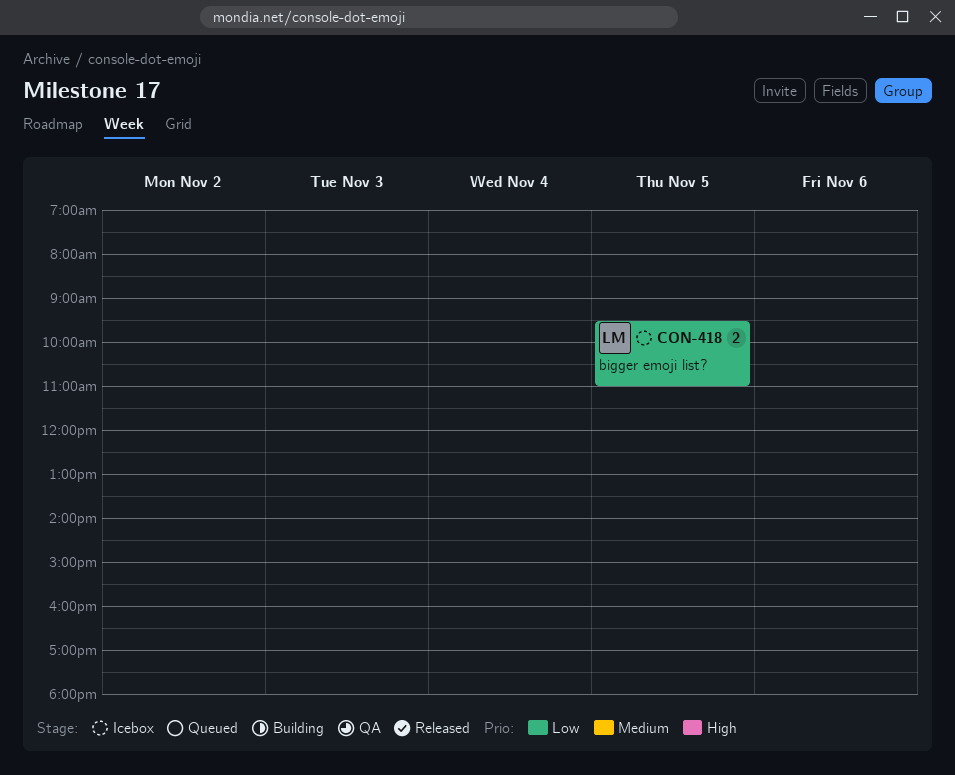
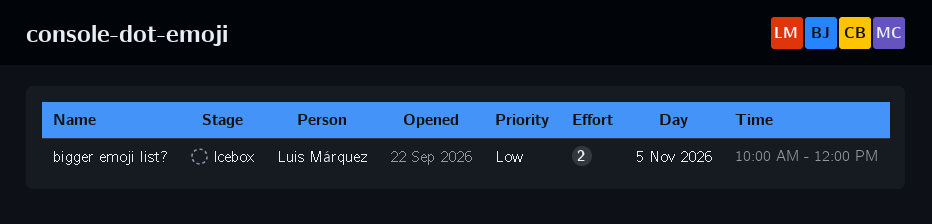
bigger emoji list?, begins: 09:30 -> 10:00
bigger emoji list?, ends: 11:00 -> 12:00

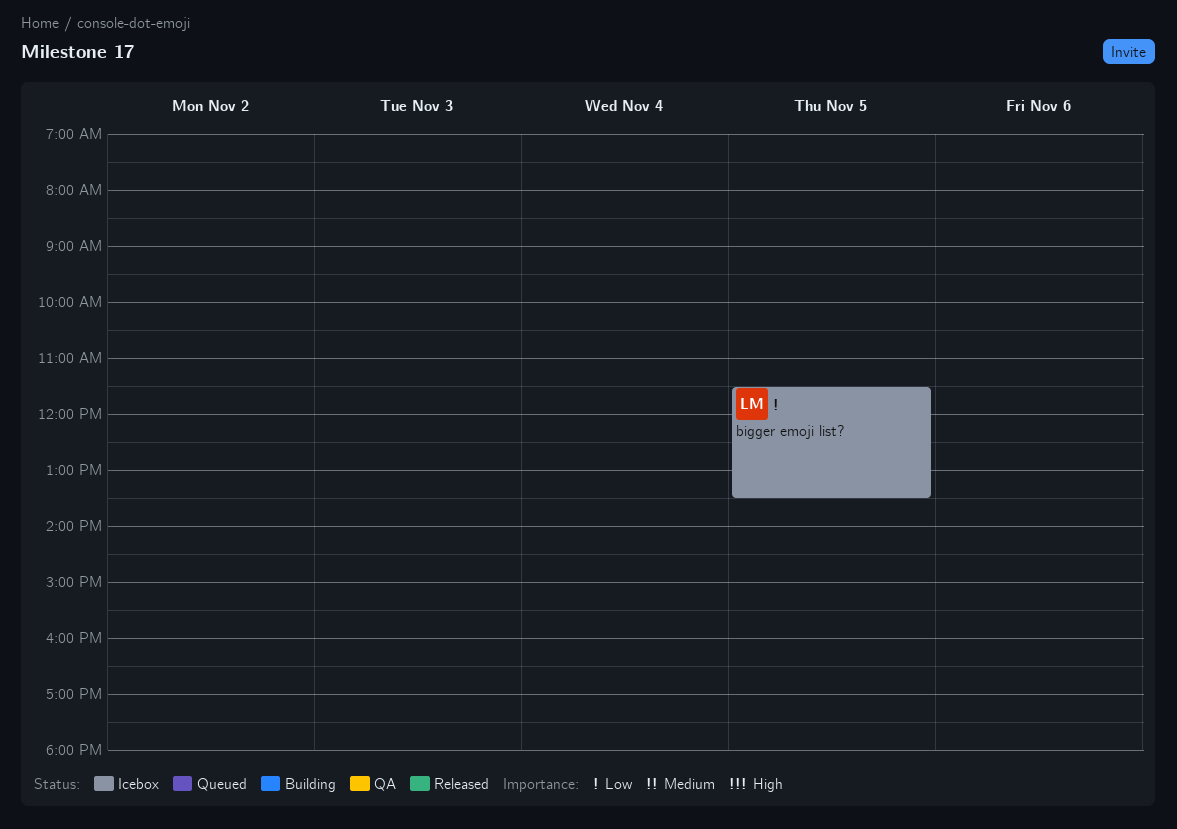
bigger emoji list?, begins: 10:00 -> 11:30
bigger emoji list?, ends: 12:00 -> 13:30

